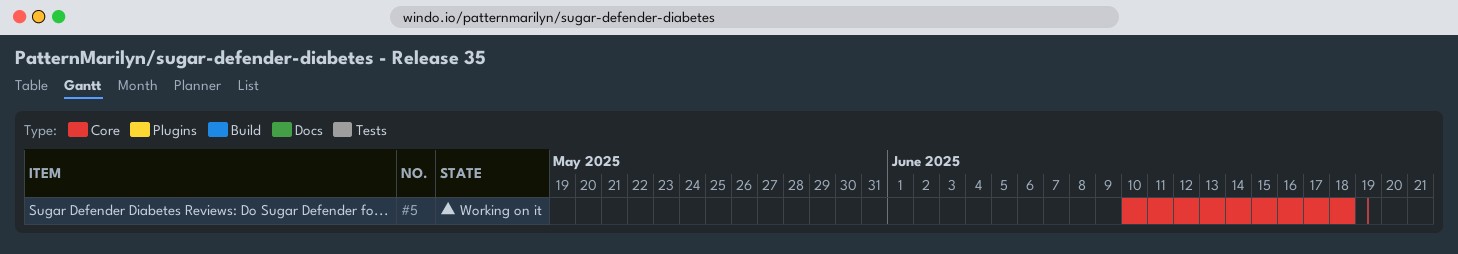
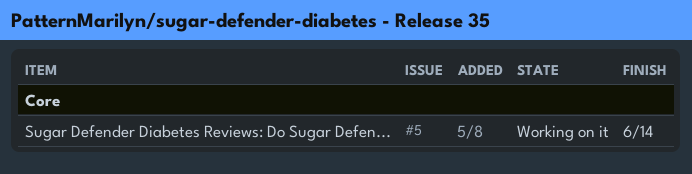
#5, due: Jun 18 -> Jun 14

